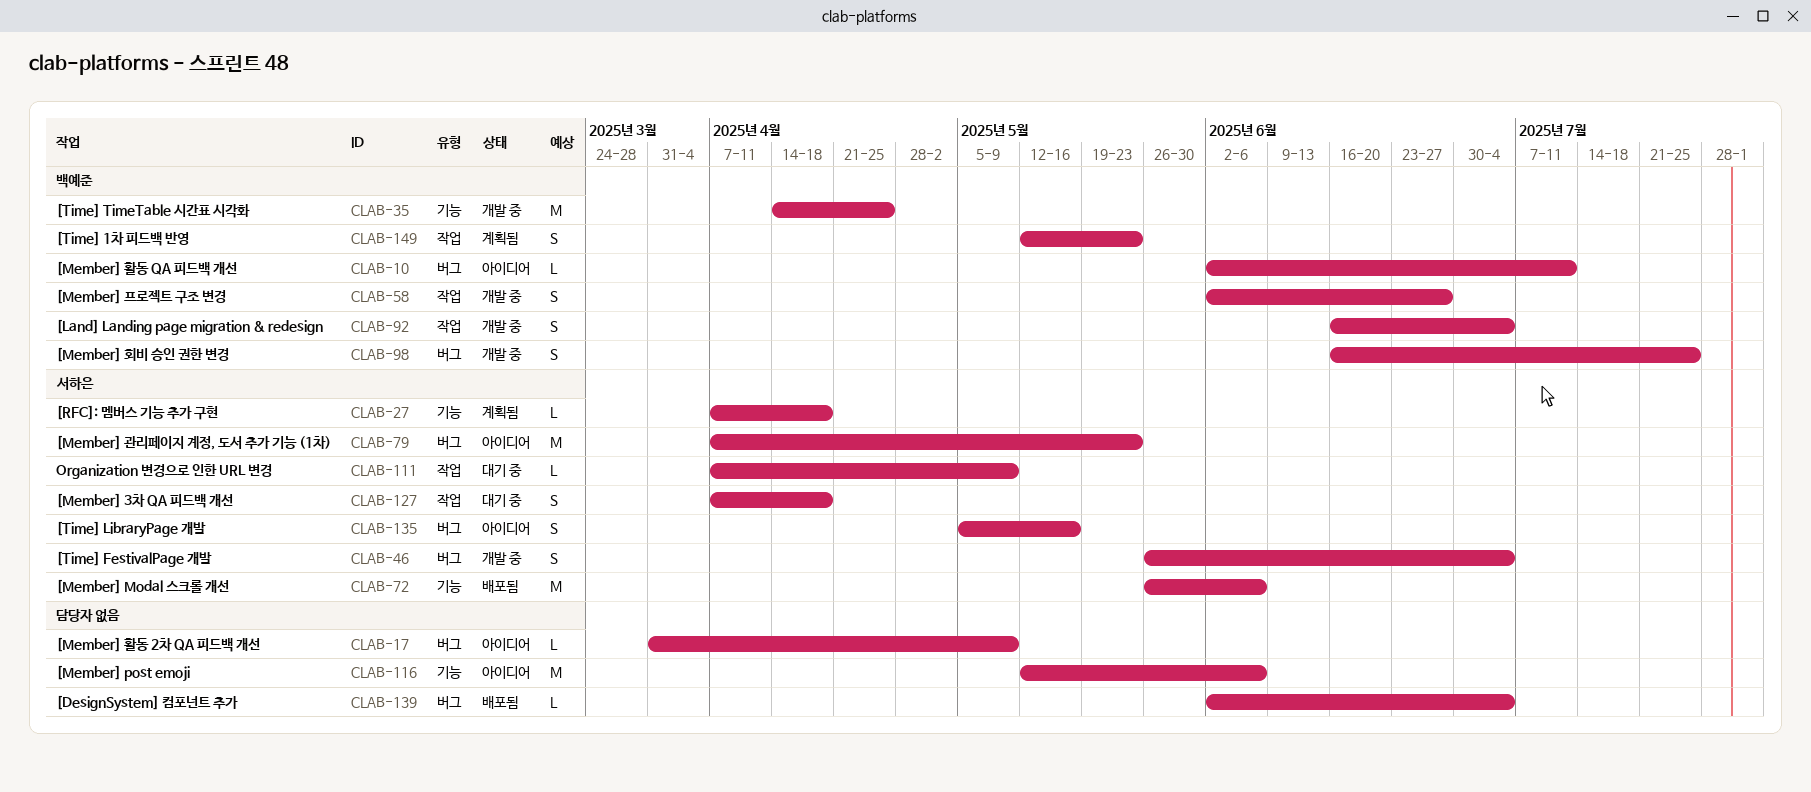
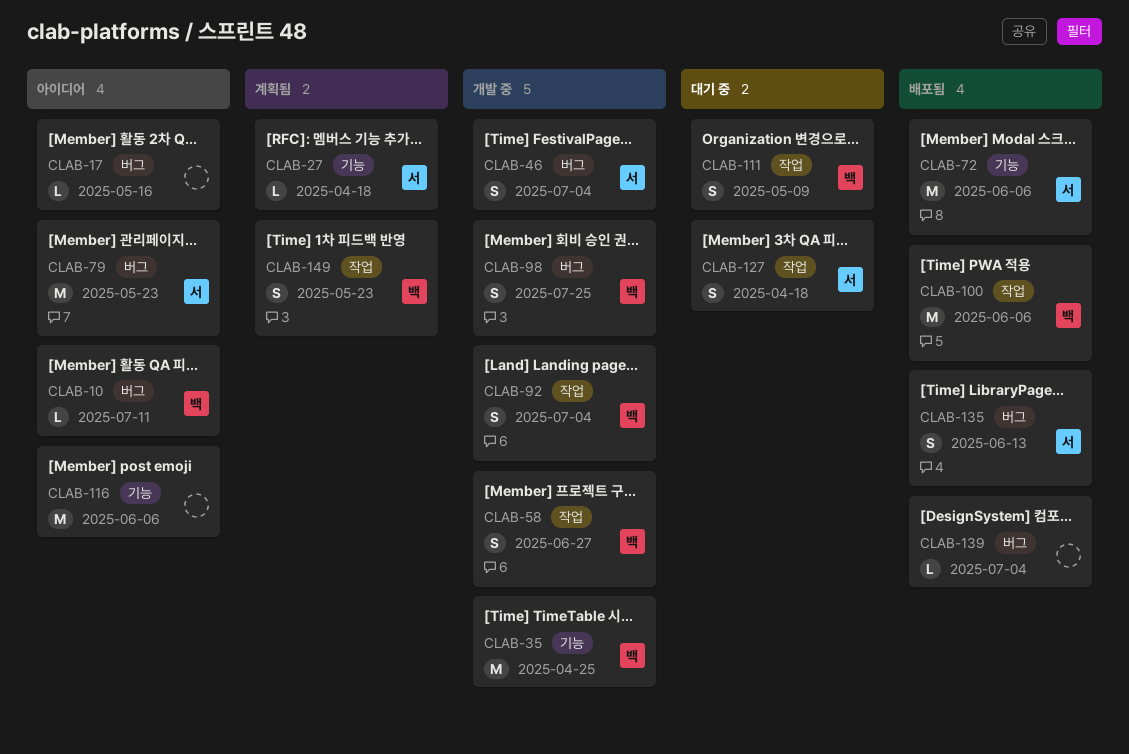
CLAB-17, due: May 9 -> May 16
CLAB-100: none -> present
CLAB-111, owner: 서하은 -> 백예준
CLAB-111, estimate: L -> S
CLAB-135, status: 아이디어 -> 배포됨
CLAB-135, due: May 16 -> Jun 13

